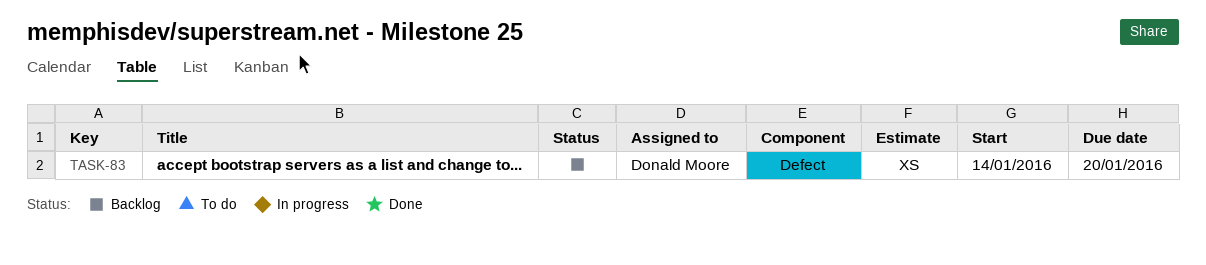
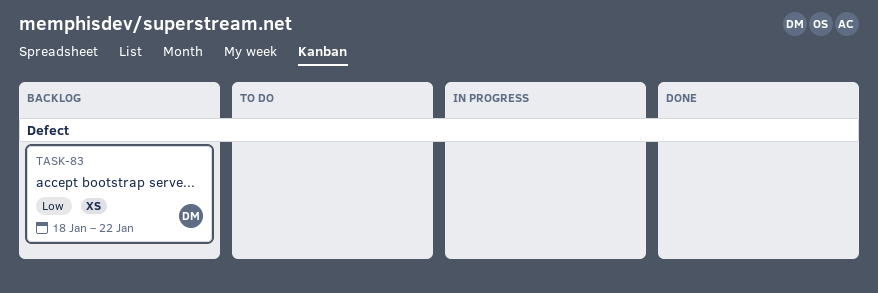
TASK-83, start: Jan 14 -> Jan 18
TASK-83, due: Jan 20 -> Jan 22

